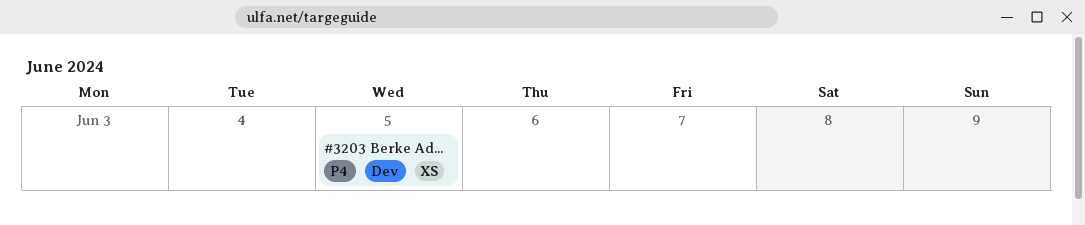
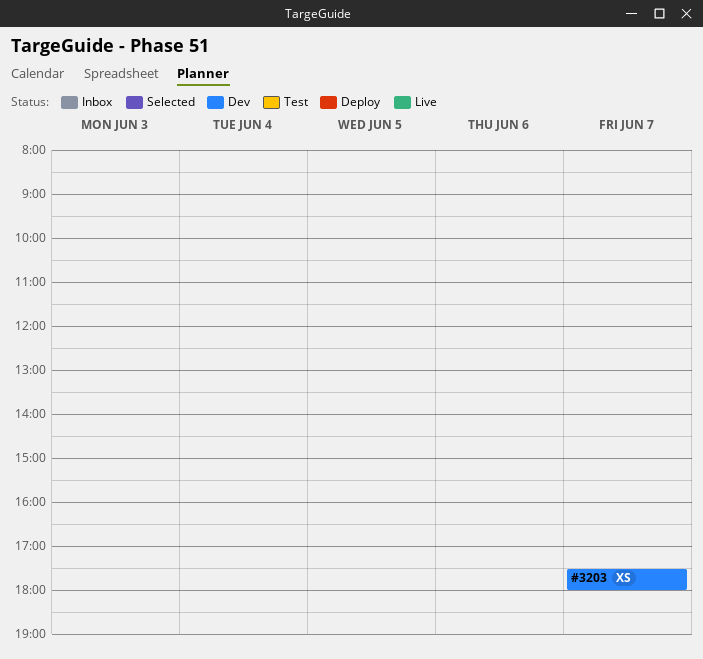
#3203, day: Jun 5 -> Jun 7

